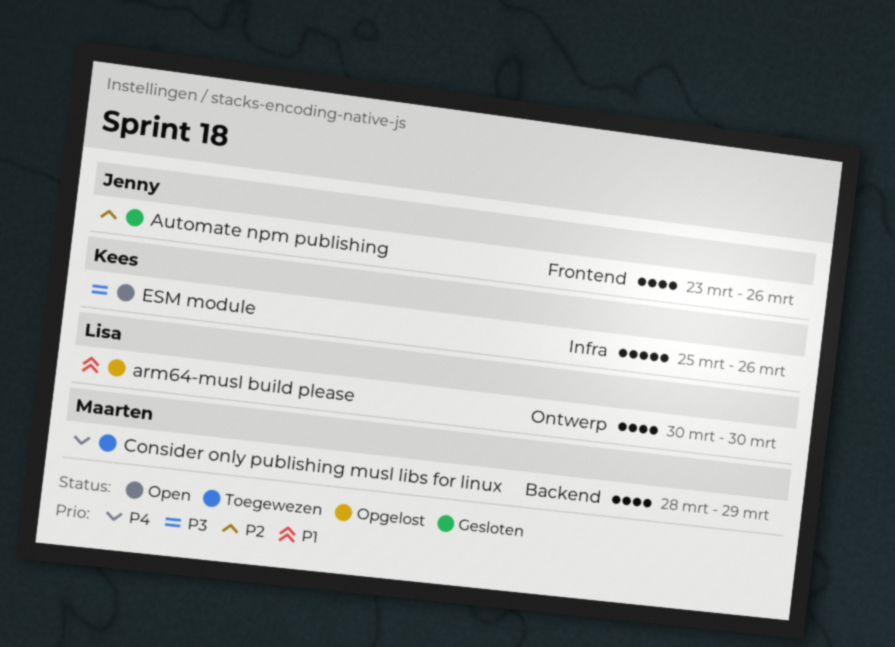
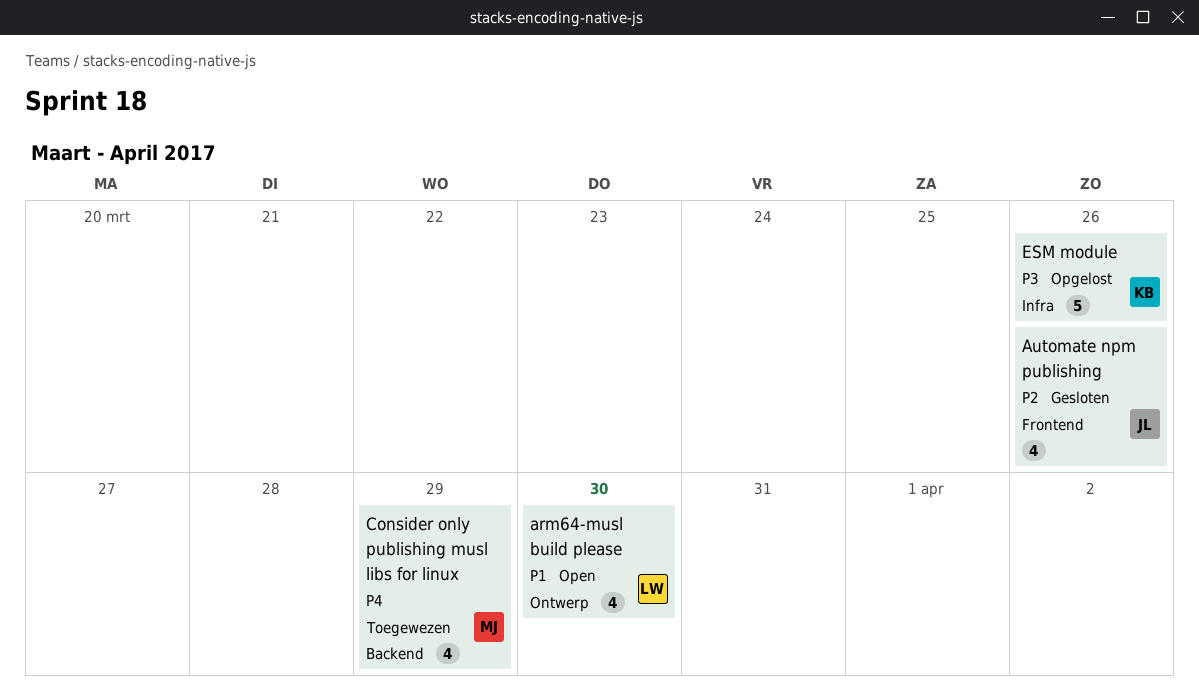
arm64-musl build please, status: Opgelost -> Open
ESM module, status: Open -> Opgelost

